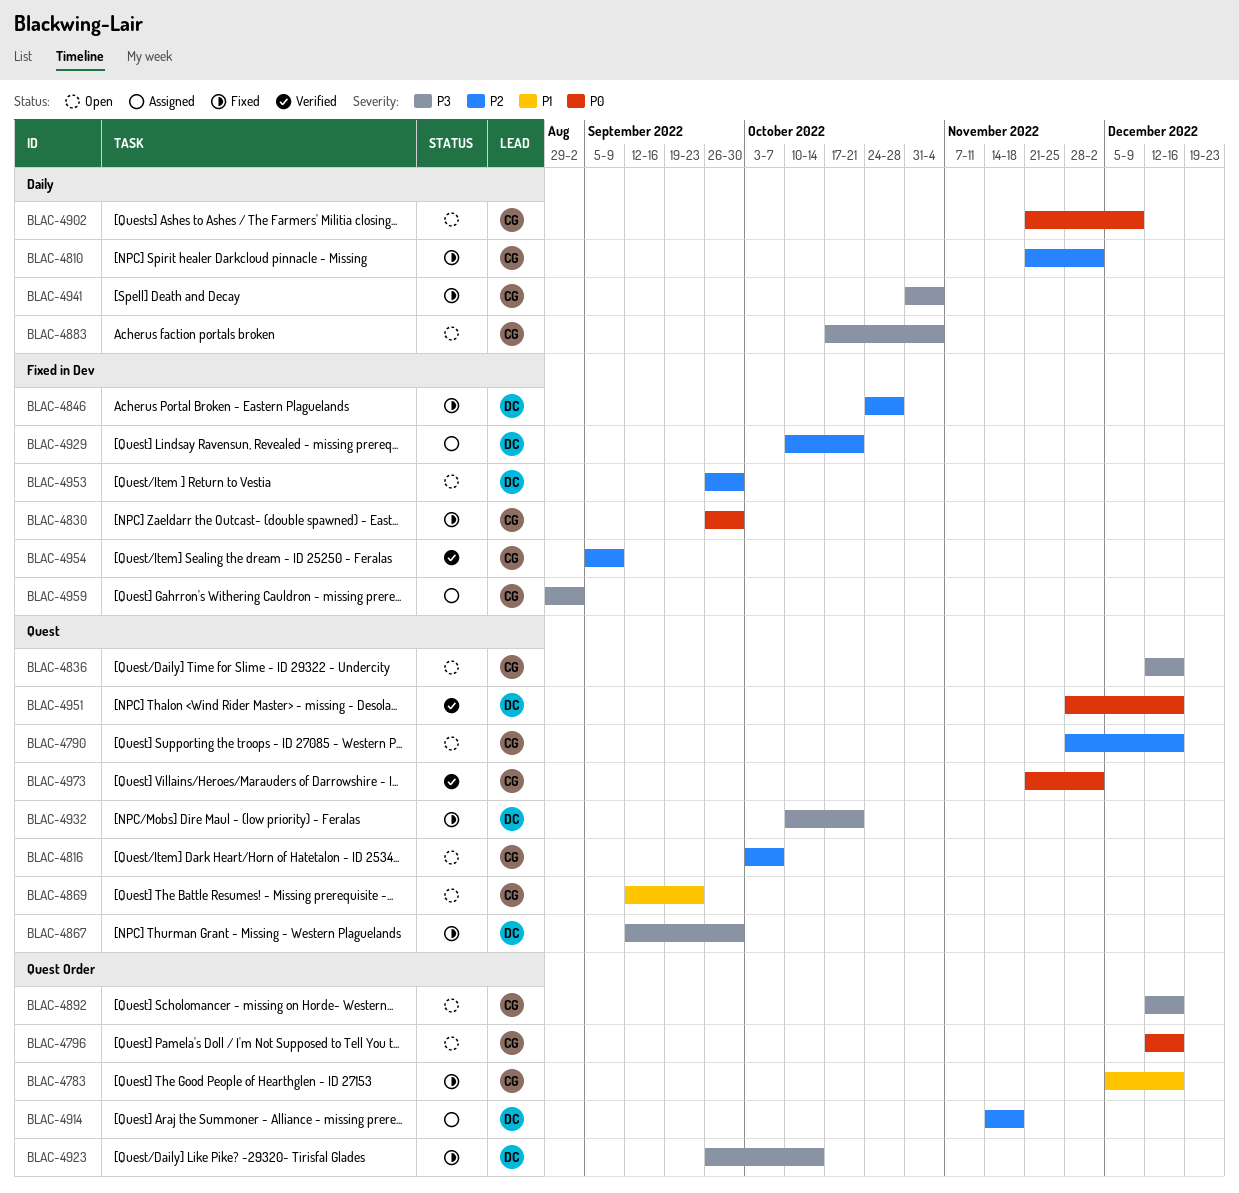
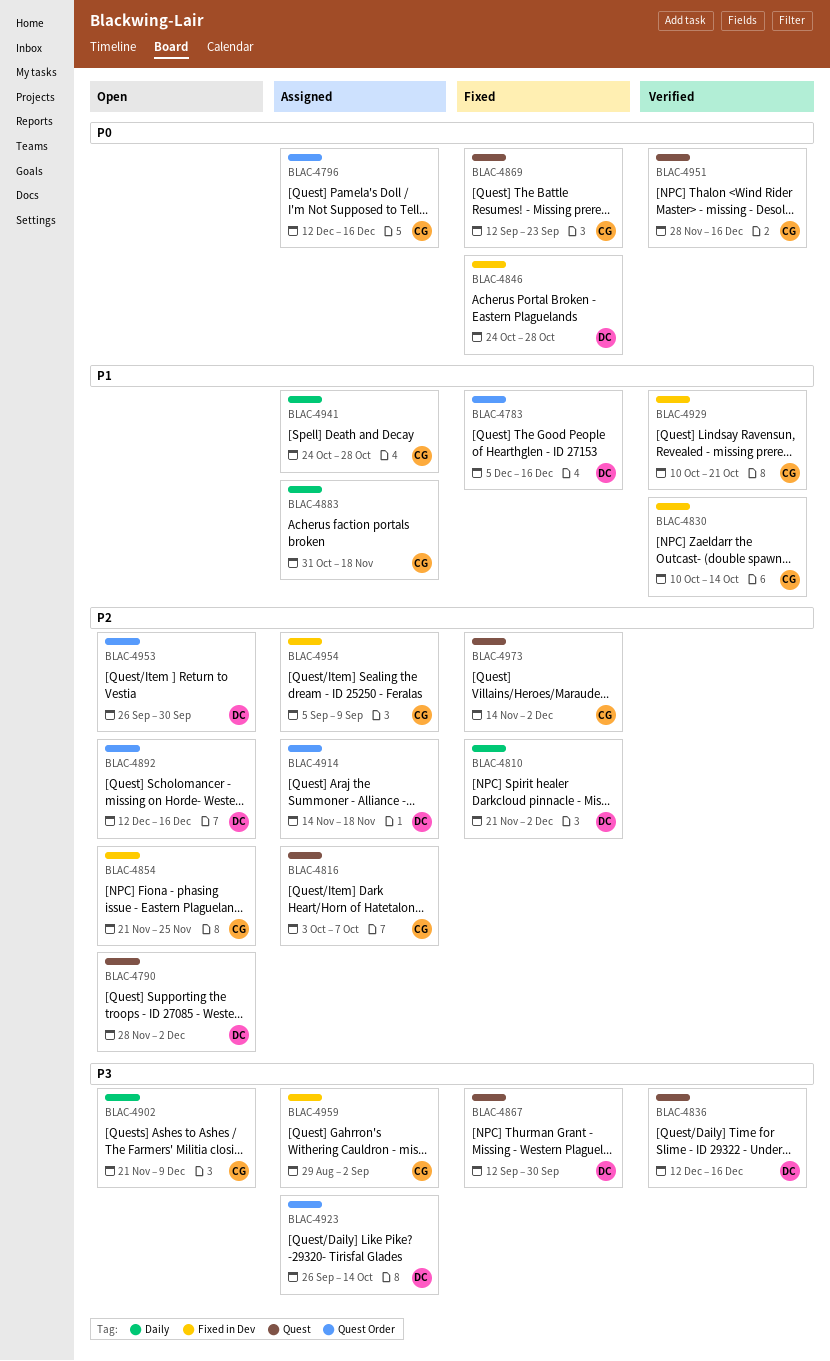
BLAC-4783, owner: CG -> DC
BLAC-4790, owner: CG -> DC
BLAC-4790, due: Dec 16 -> Dec 2
BLAC-4796, status: Open -> Assigned
BLAC-4810, owner: CG -> DC
BLAC-4816, status: Open -> Assigned
BLAC-4830, status: Fixed -> Verified
BLAC-4830, priority: P0 -> P1
BLAC-4830, start: Sep 26 -> Oct 10
BLAC-4830, due: Sep 30 -> Oct 14
BLAC-4836, status: Open -> Verified
BLAC-4836, owner: CG -> DC
BLAC-4846, priority: P2 -> P0
BLAC-4854: none -> present
BLAC-4869, status: Open -> Fixed
BLAC-4869, priority: P1 -> P0
BLAC-4883, status: Open -> Assigned
BLAC-4883, priority: P3 -> P1
BLAC-4883, start: Oct 17 -> Oct 31
BLAC-4883, due: Nov 4 -> Nov 18
BLAC-4892, owner: CG -> DC
BLAC-4892, priority: P3 -> P2
BLAC-4902, priority: P0 -> P3
BLAC-4923, status: Fixed -> Assigned
BLAC-4929, status: Assigned -> Verified
BLAC-4929, owner: DC -> CG
BLAC-4929, priority: P2 -> P1
BLAC-4932: present -> none
BLAC-4941, status: Fixed -> Assigned
BLAC-4941, priority: P3 -> P1
BLAC-4941, start: Oct 31 -> Oct 24
BLAC-4941, due: Nov 4 -> Oct 28
BLAC-4951, owner: DC -> CG
BLAC-4953, label: Fixed in Dev -> Quest Order
BLAC-4954, status: Verified -> Assigned
BLAC-4973, status: Verified -> Fixed
BLAC-4973, priority: P0 -> P2
BLAC-4973, start: Nov 21 -> Nov 14

